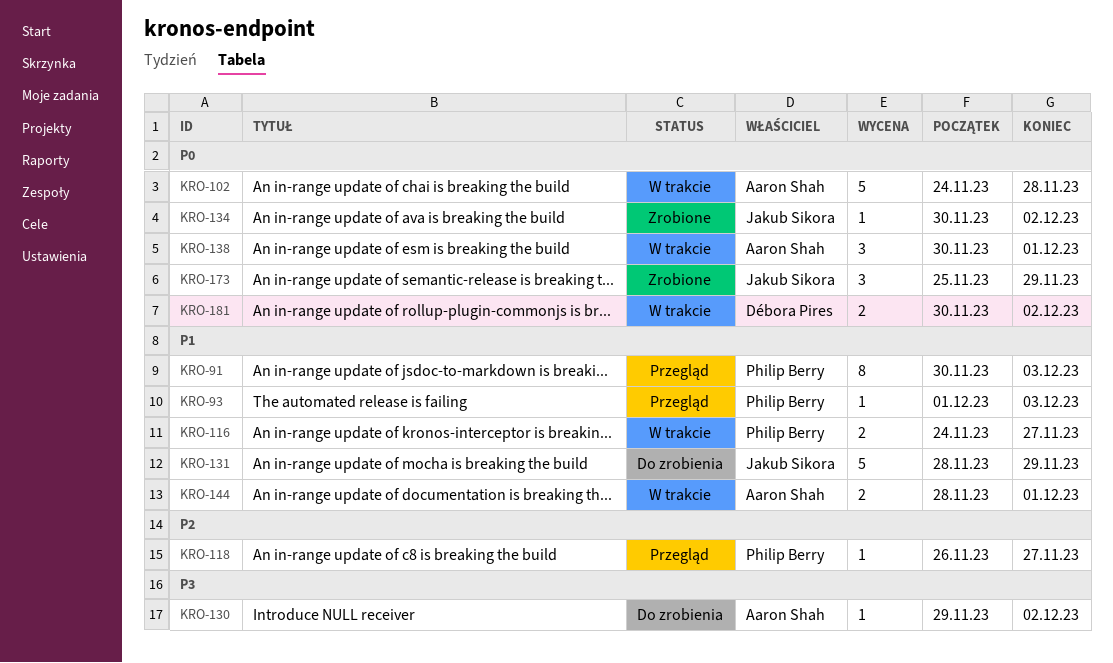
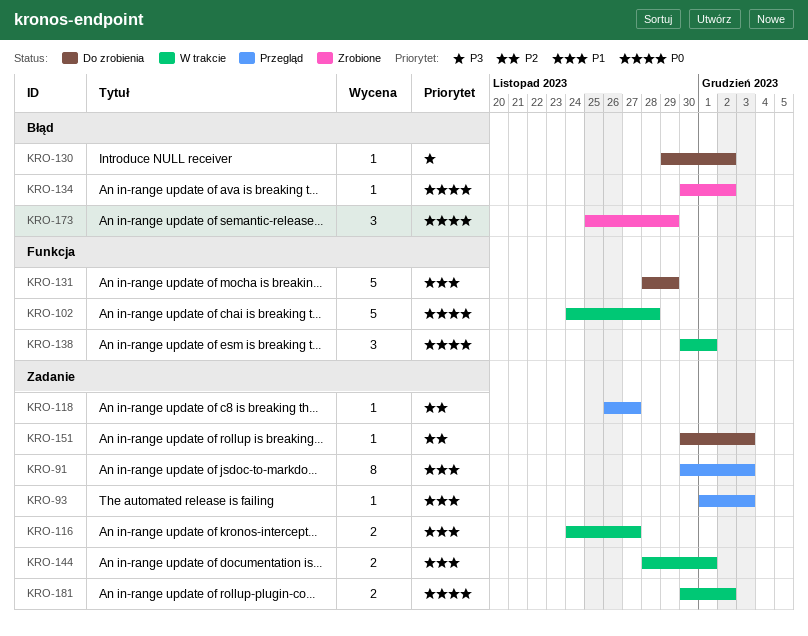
KRO-151: none -> present

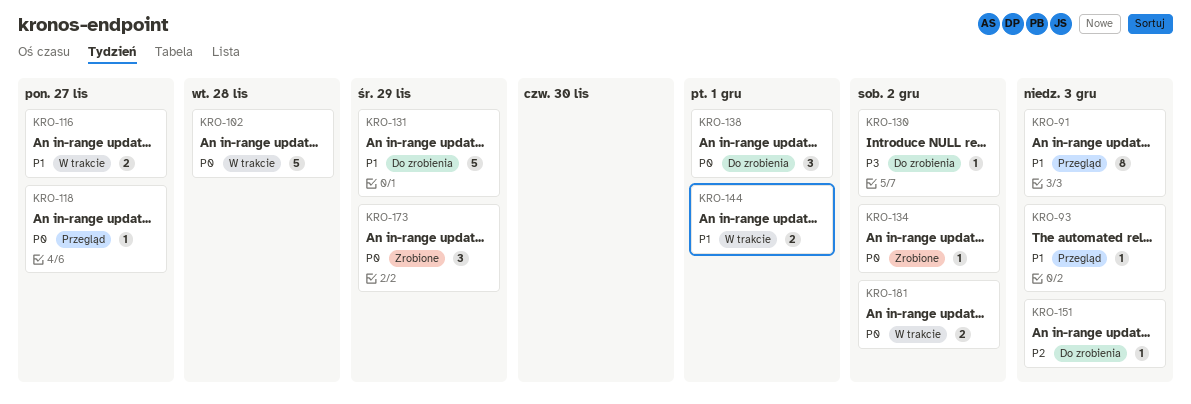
KRO-118, priority: P2 -> P0
KRO-138, status: W trakcie -> Do zrobienia

